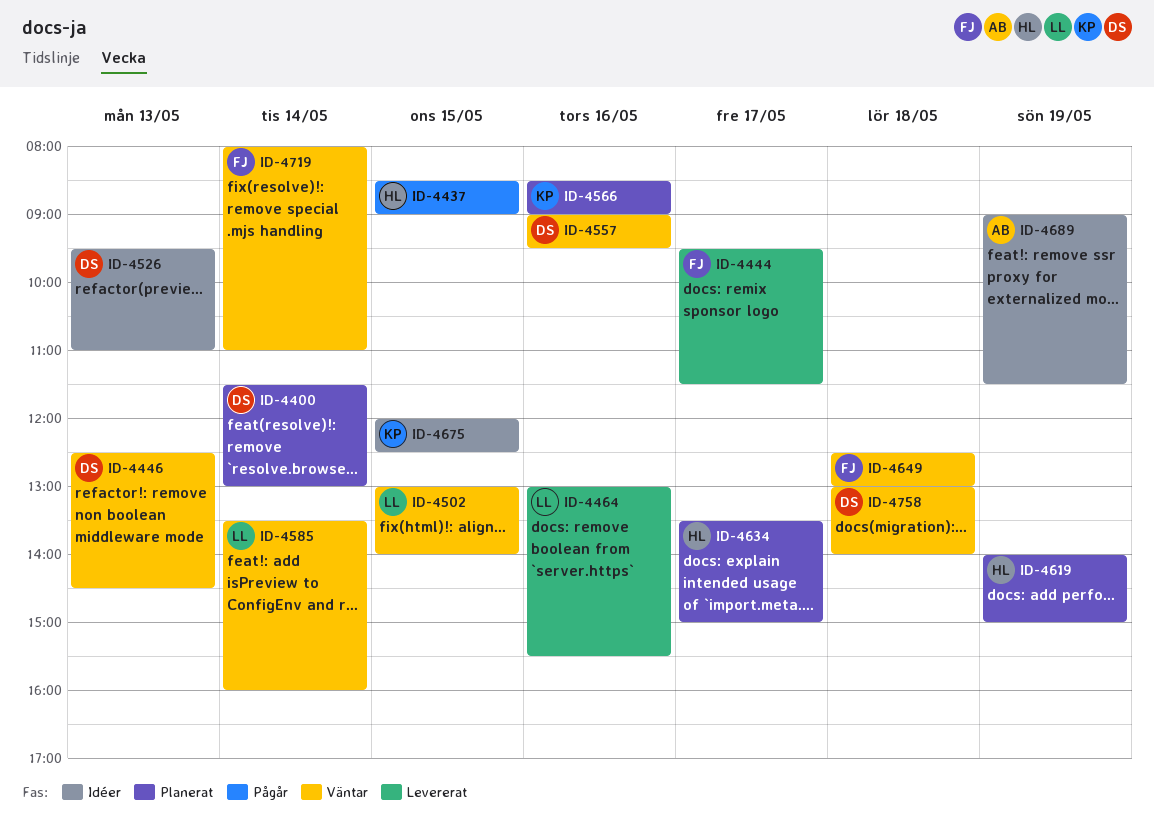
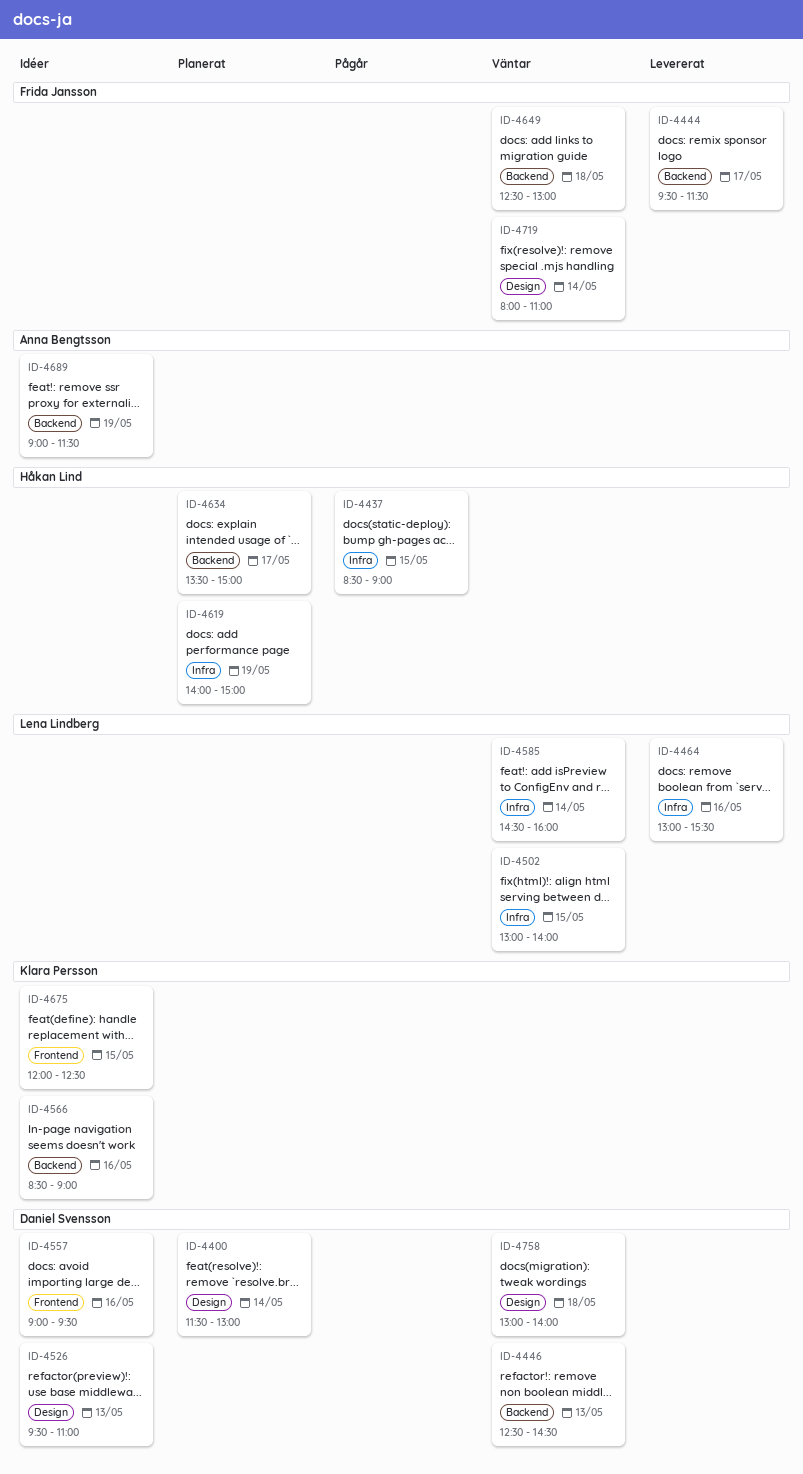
ID-4557, status: Väntar -> Idéer
ID-4566, status: Planerat -> Idéer
ID-4585, begins: 13:30 -> 14:30

